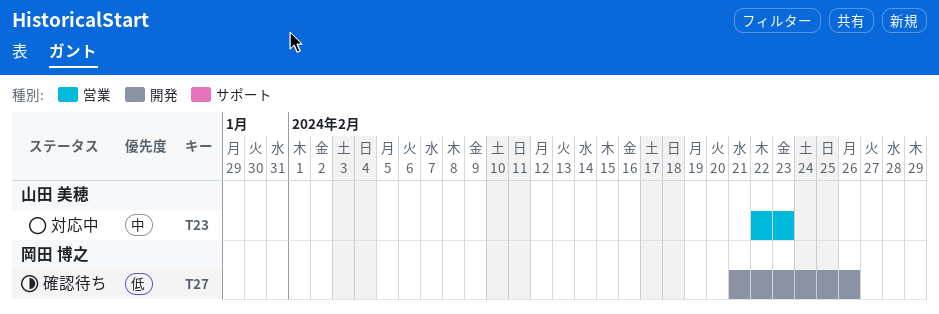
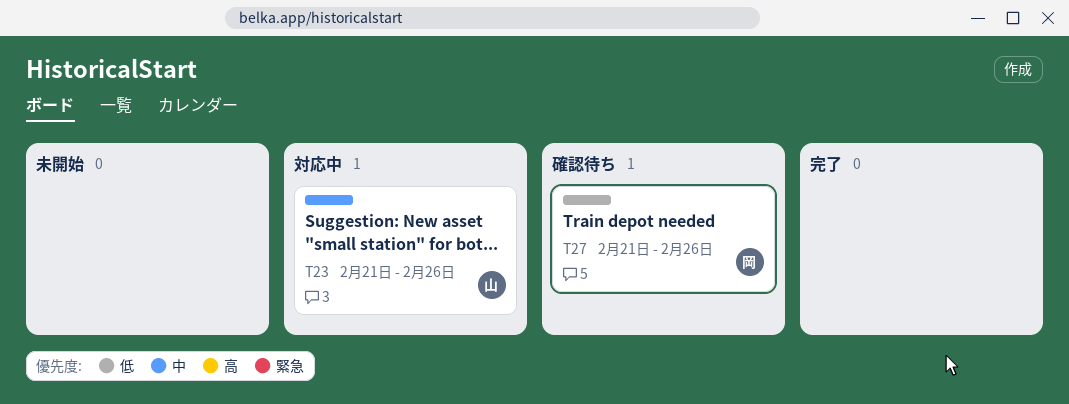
T23, start: Feb 22 -> Feb 21
T23, due: Feb 23 -> Feb 26

